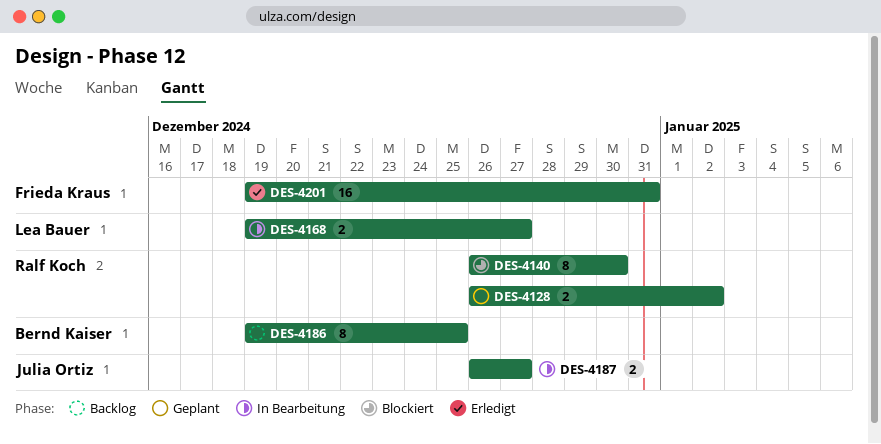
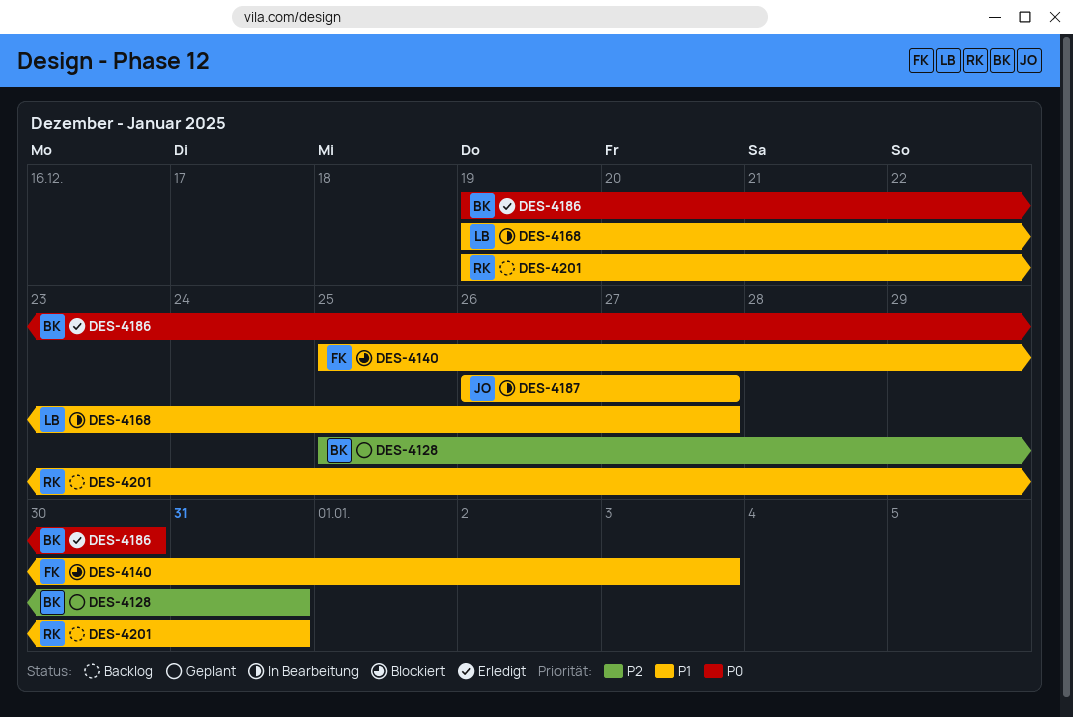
DES-4128, owner: Ralf Koch -> Bernd Kaiser
DES-4128, start: Dec 26 -> Dec 25
DES-4128, due: Jan 2 -> Dec 31
DES-4140, owner: Ralf Koch -> Frieda Kraus
DES-4140, start: Dec 26 -> Dec 25
DES-4140, due: Dec 30 -> Jan 3
DES-4186, status: Backlog -> Erledigt
DES-4186, due: Dec 25 -> Dec 30
DES-4201, status: Erledigt -> Backlog
DES-4201, owner: Frieda Kraus -> Ralf Koch

